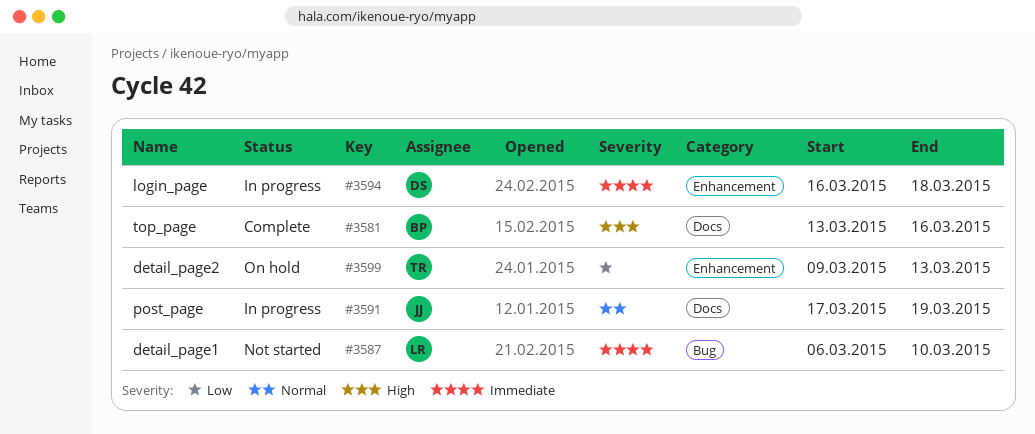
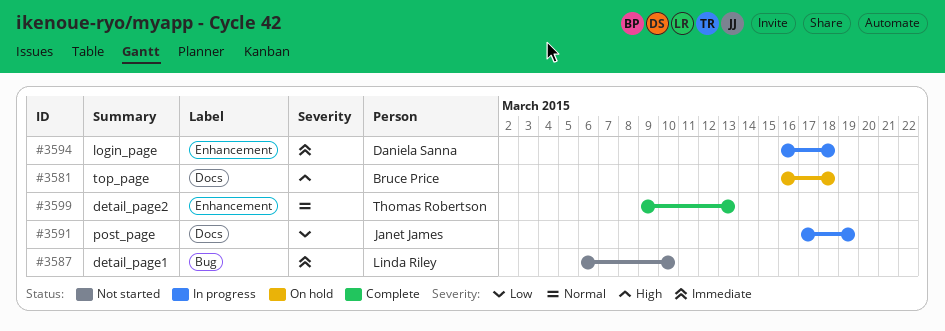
#3581, status: Complete -> On hold
#3581, start: Mar 13 -> Mar 16
#3581, due: Mar 16 -> Mar 18
#3591, priority: Normal -> Low
#3599, status: On hold -> Complete
#3599, priority: Low -> Normal

